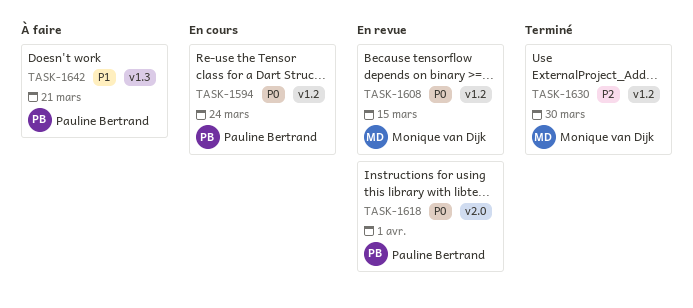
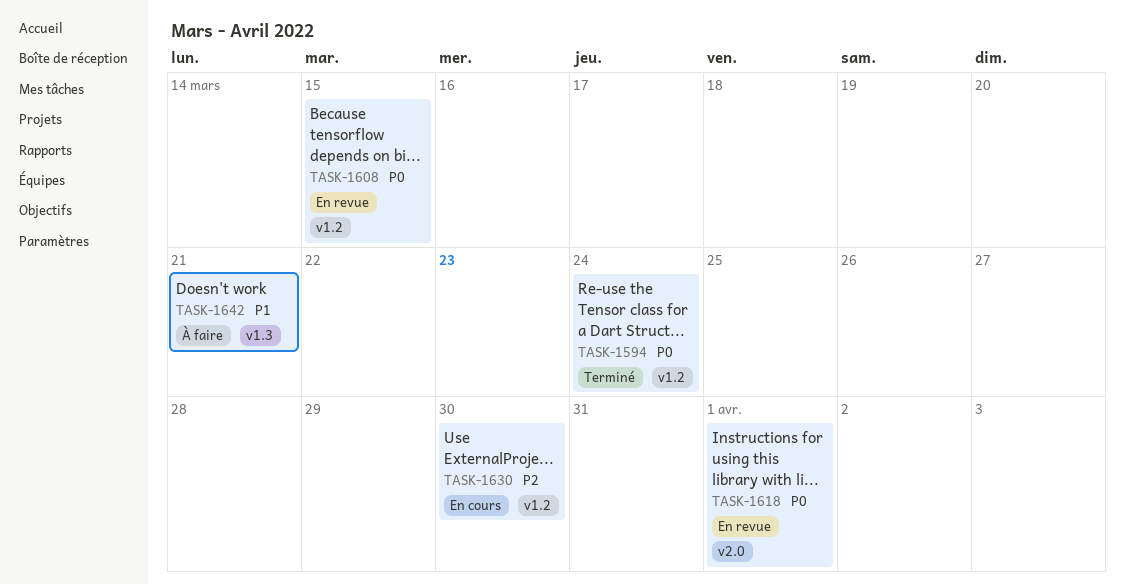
TASK-1594, status: En cours -> Terminé
TASK-1630, status: Terminé -> En cours

